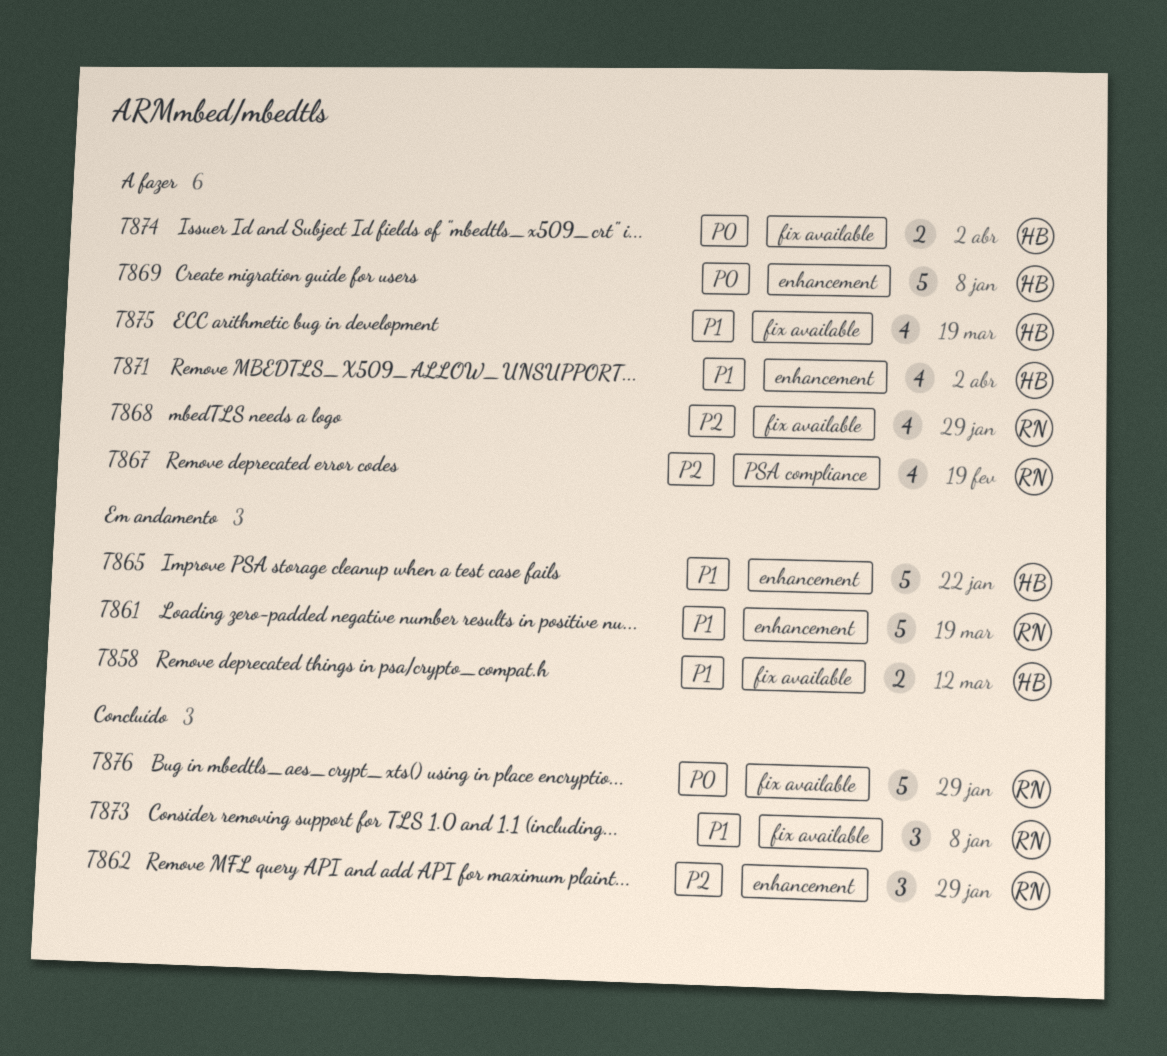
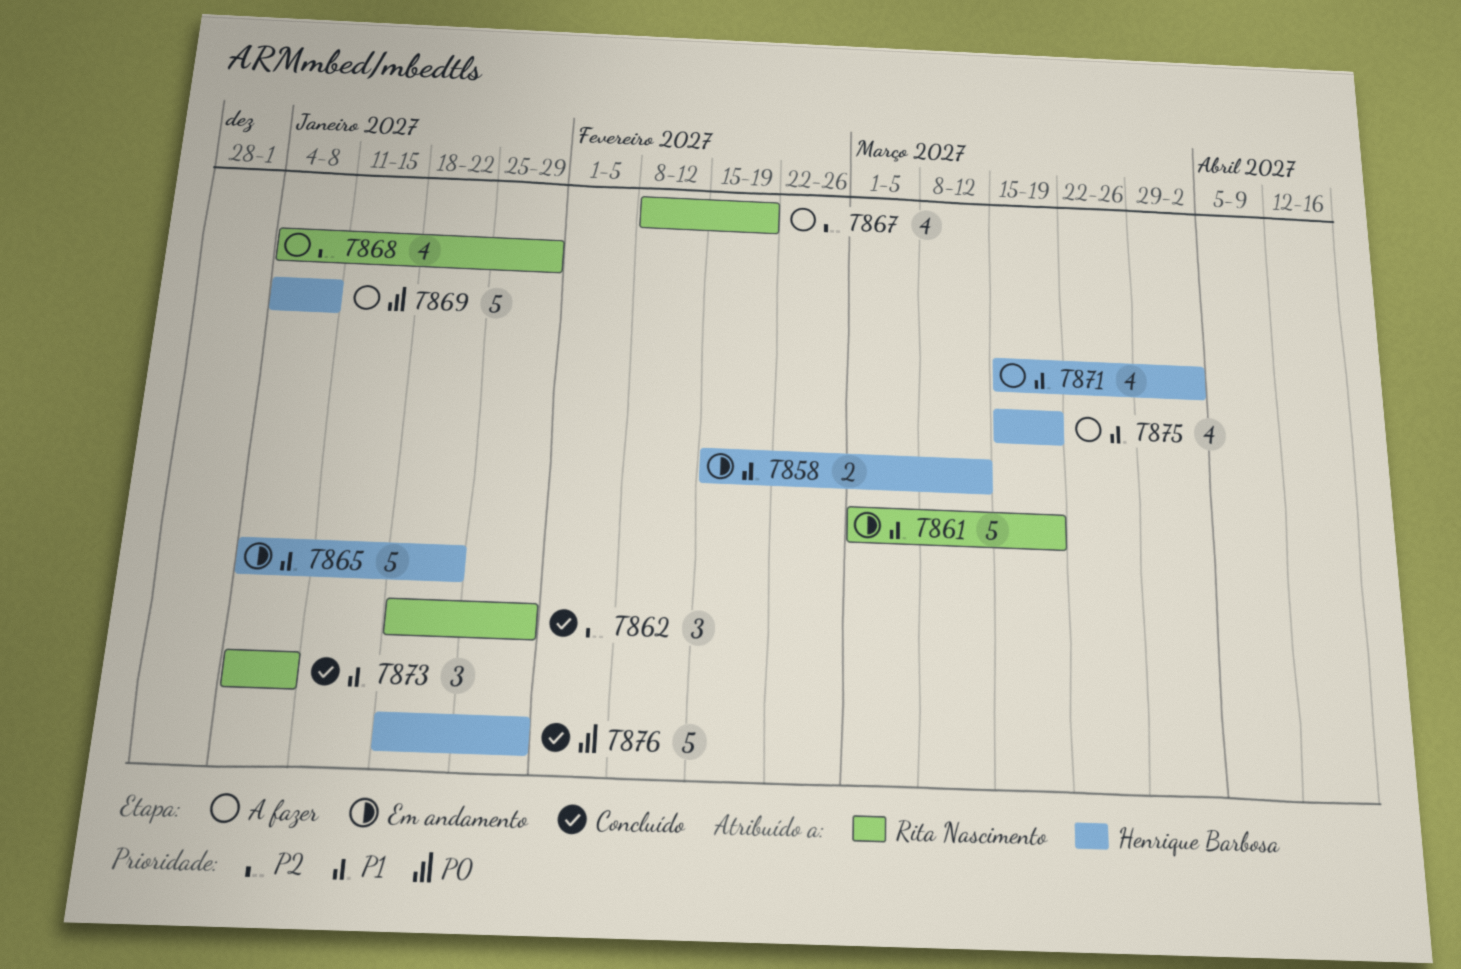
T874: present -> none
T876, owner: Rita Nascimento -> Henrique Barbosa

